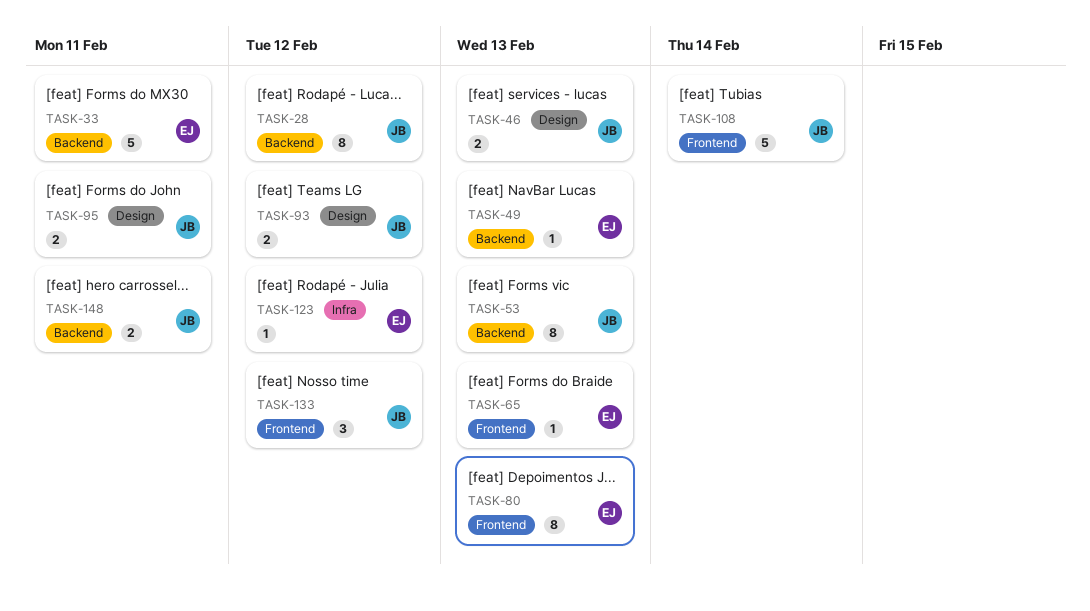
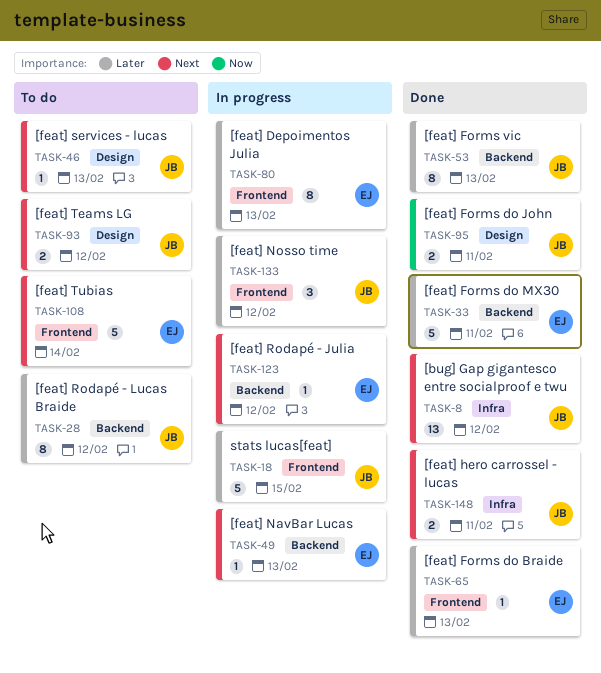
TASK-8: none -> present
TASK-18: none -> present
TASK-46, estimate: 2 -> 1
TASK-108, owner: JB -> EJ
TASK-123, label: Infra -> Backend
TASK-148, label: Backend -> Infra

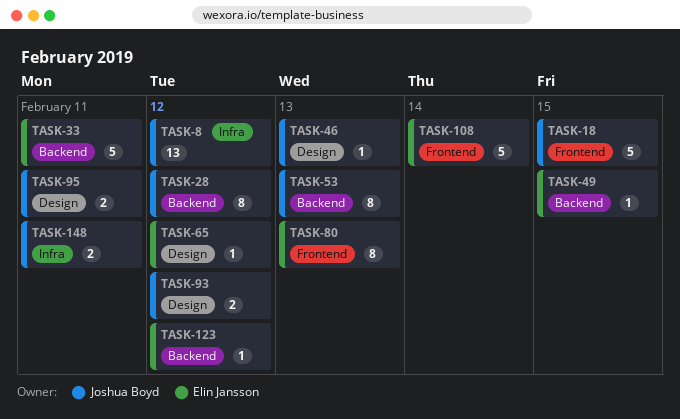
TASK-49, due: Feb 13 -> Feb 15
TASK-65, label: Frontend -> Design
TASK-65, due: Feb 13 -> Feb 12
TASK-133: present -> none

